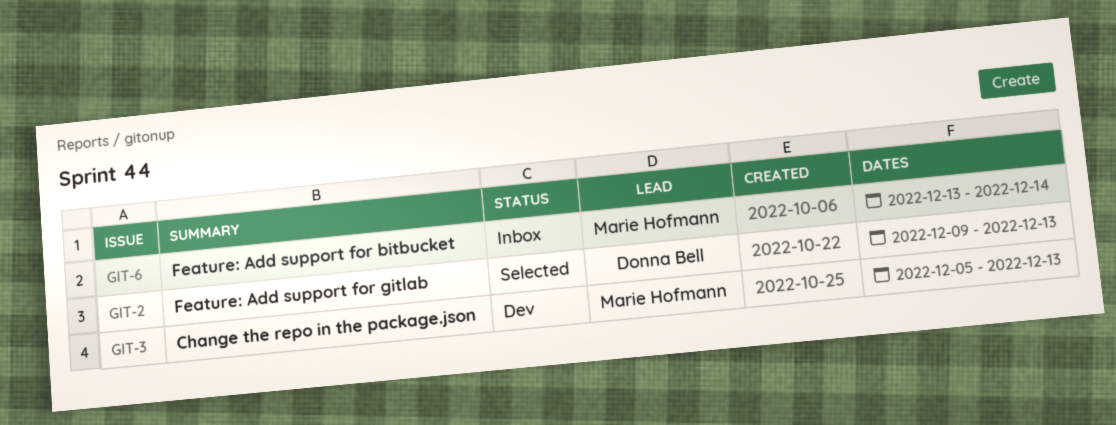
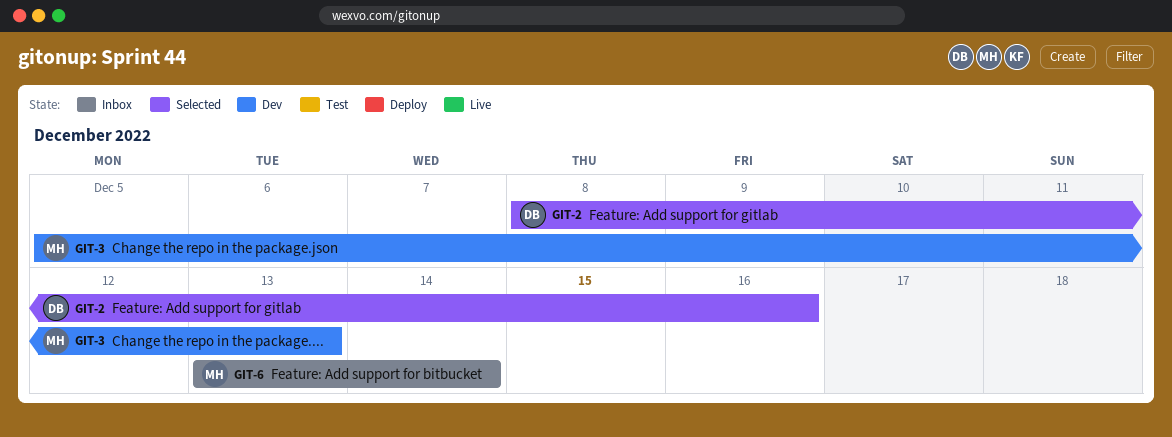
GIT-2, start: Dec 9 -> Dec 8
GIT-2, due: Dec 13 -> Dec 16

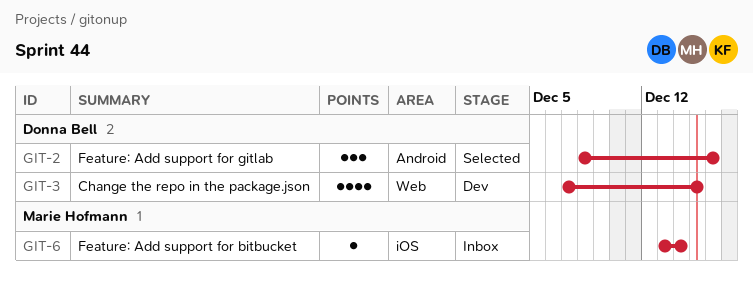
GIT-3, owner: Marie Hofmann -> Donna Bell
GIT-3, start: Dec 5 -> Dec 7
GIT-3, due: Dec 13 -> Dec 15

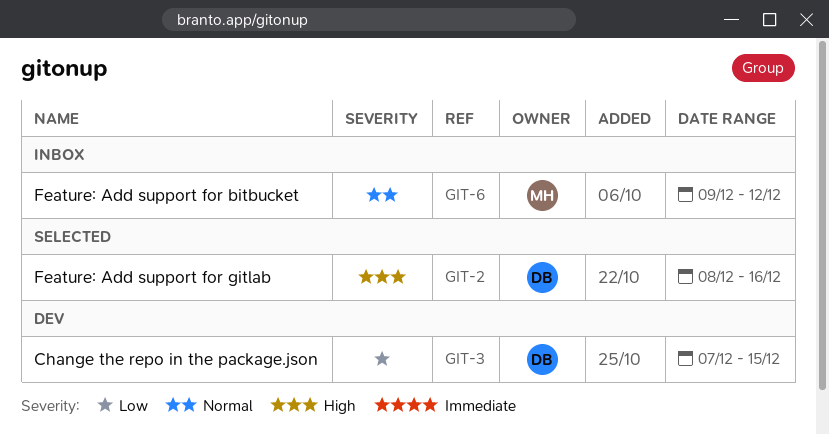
GIT-6, start: Dec 13 -> Dec 9
GIT-6, due: Dec 14 -> Dec 12

